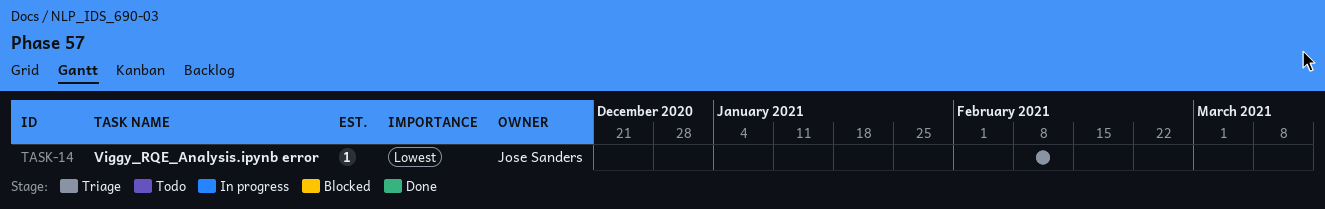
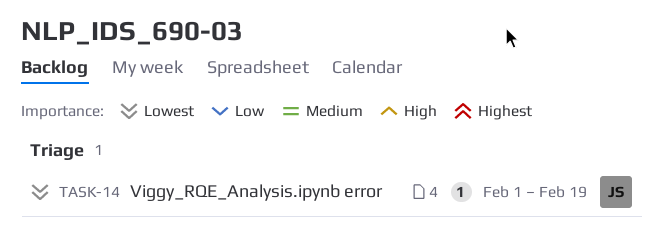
TASK-14, start: Feb 8 -> Feb 1
TASK-14, due: Feb 12 -> Feb 19

